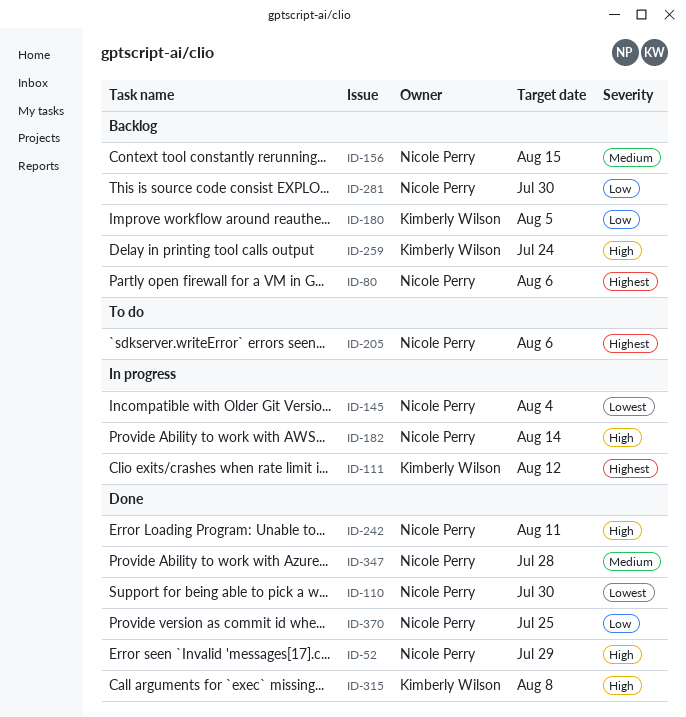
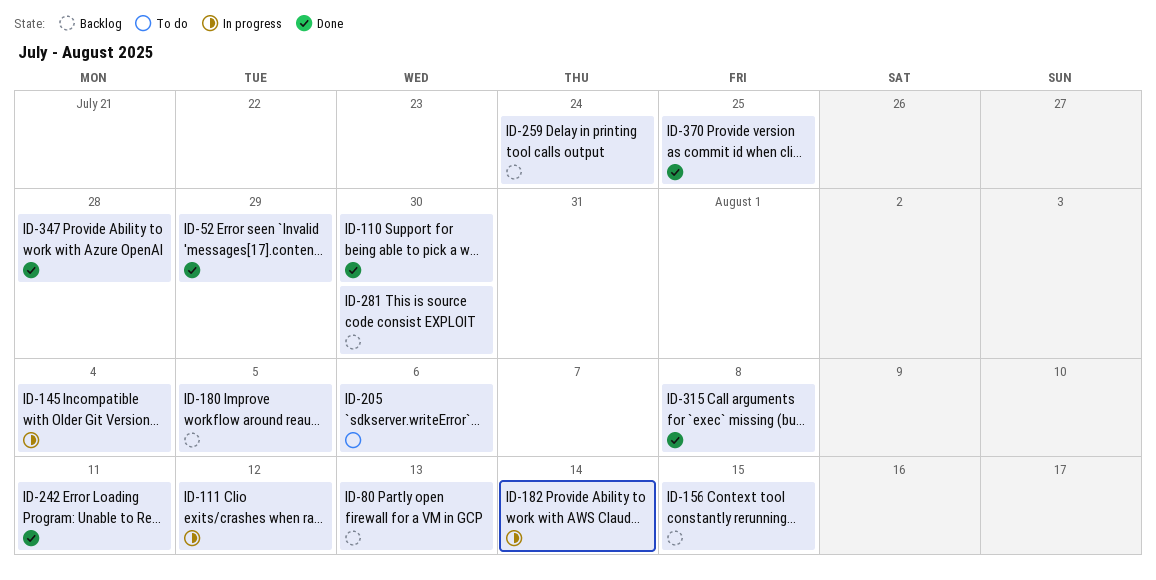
ID-80, due: Aug 6 -> Aug 13

